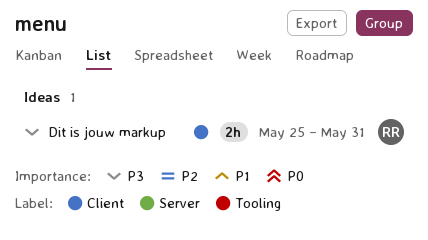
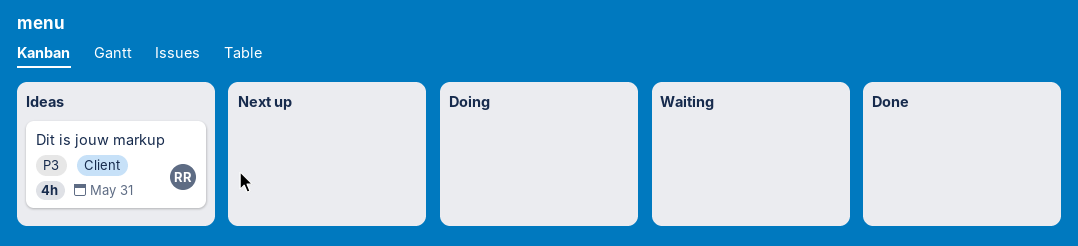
Dit is jouw markup, estimate: 2h -> 4h

